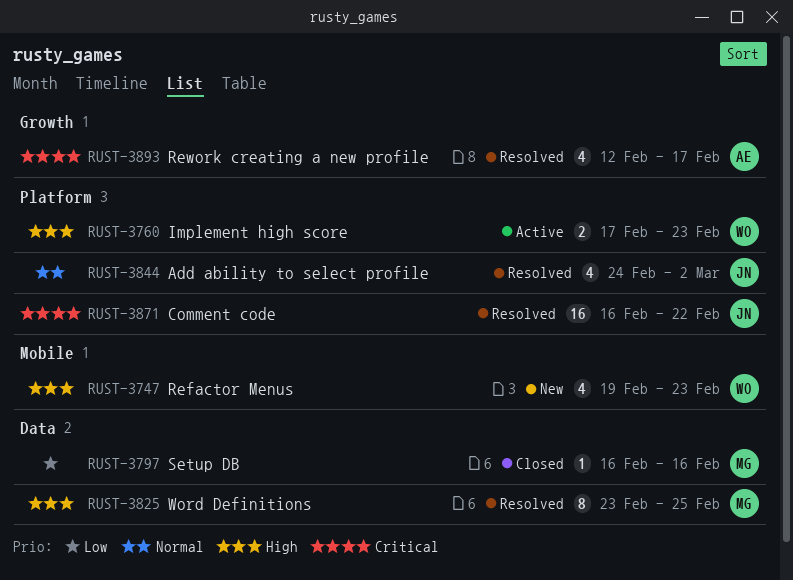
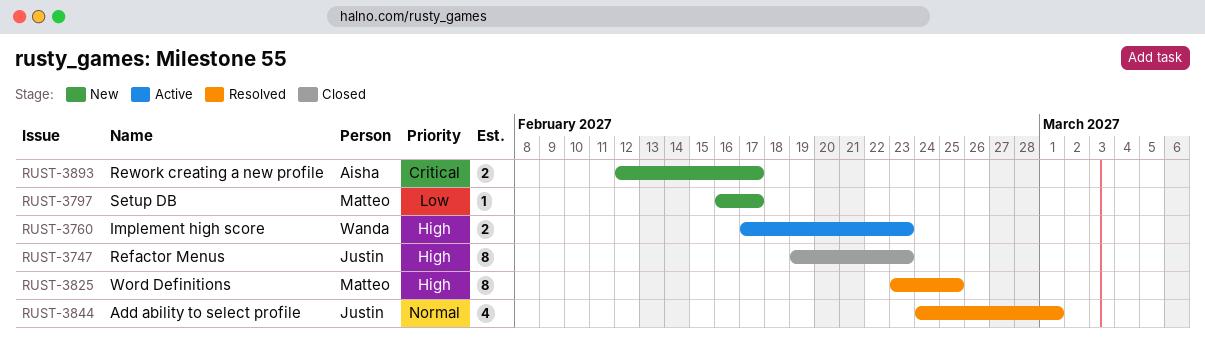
RUST-3747, status: New -> Closed
RUST-3747, owner: Wanda -> Justin
RUST-3747, estimate: 4 -> 8
RUST-3797, status: Closed -> New
RUST-3797, due: Feb 16 -> Feb 17
RUST-3844, due: Mar 2 -> Mar 1
RUST-3871: present -> none
RUST-3893, status: Resolved -> New
RUST-3893, estimate: 4 -> 2

